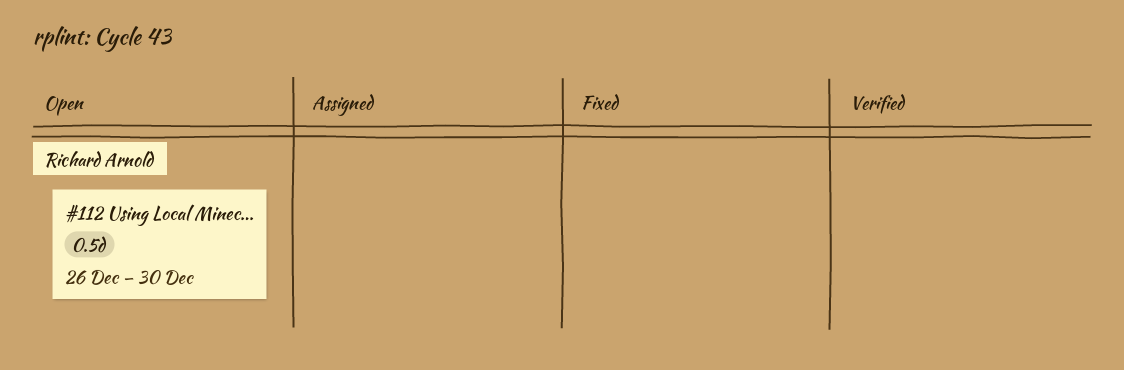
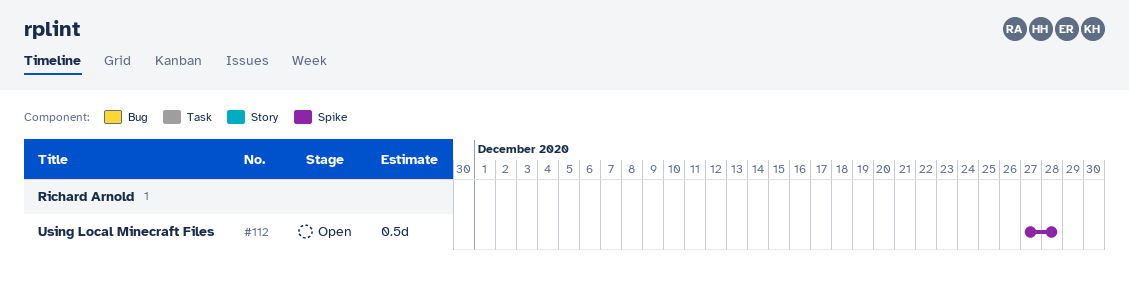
#112, start: Dec 26 -> Dec 27
#112, due: Dec 30 -> Dec 28

